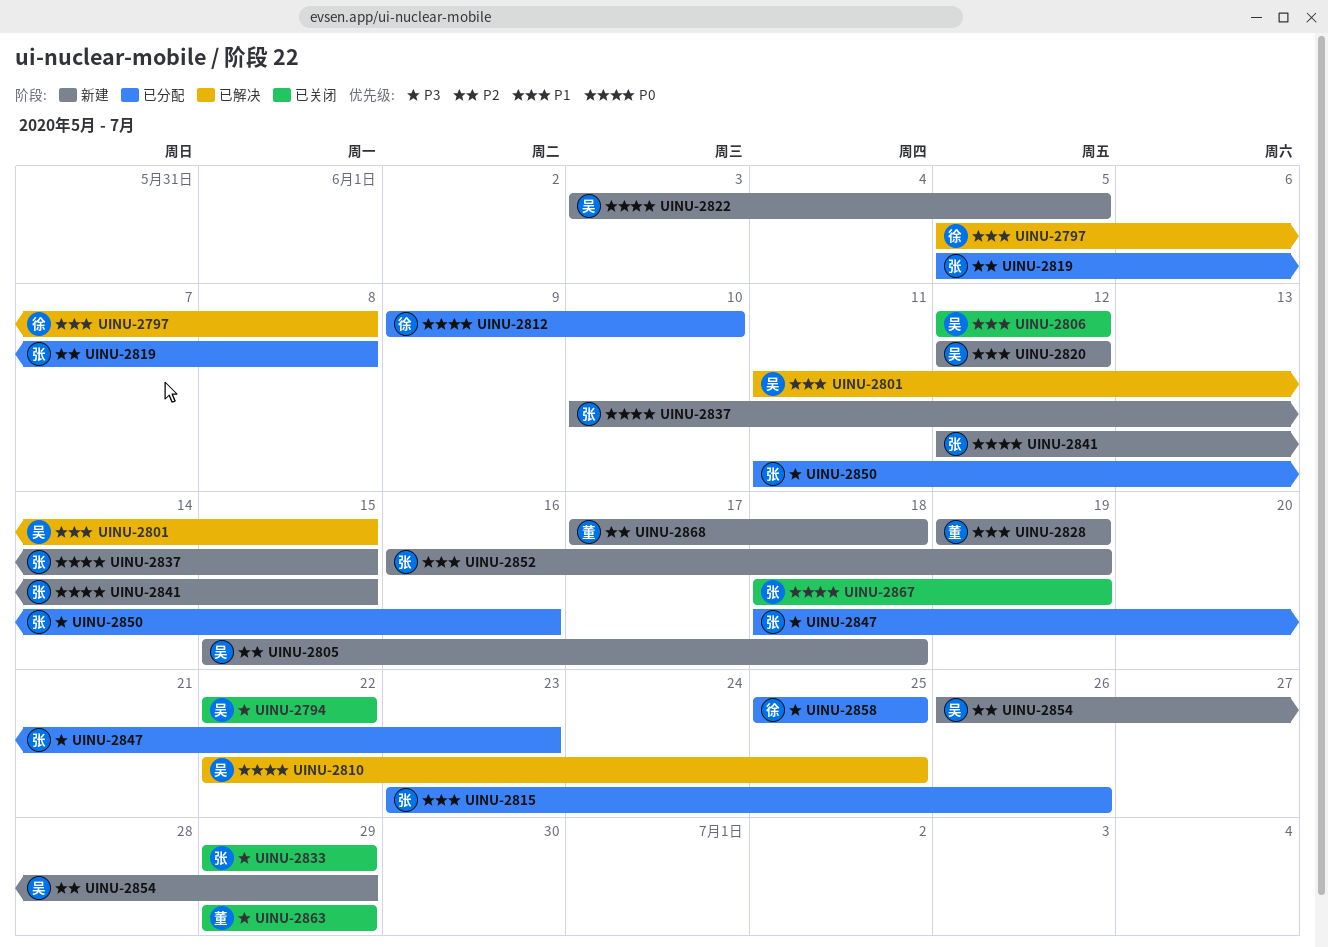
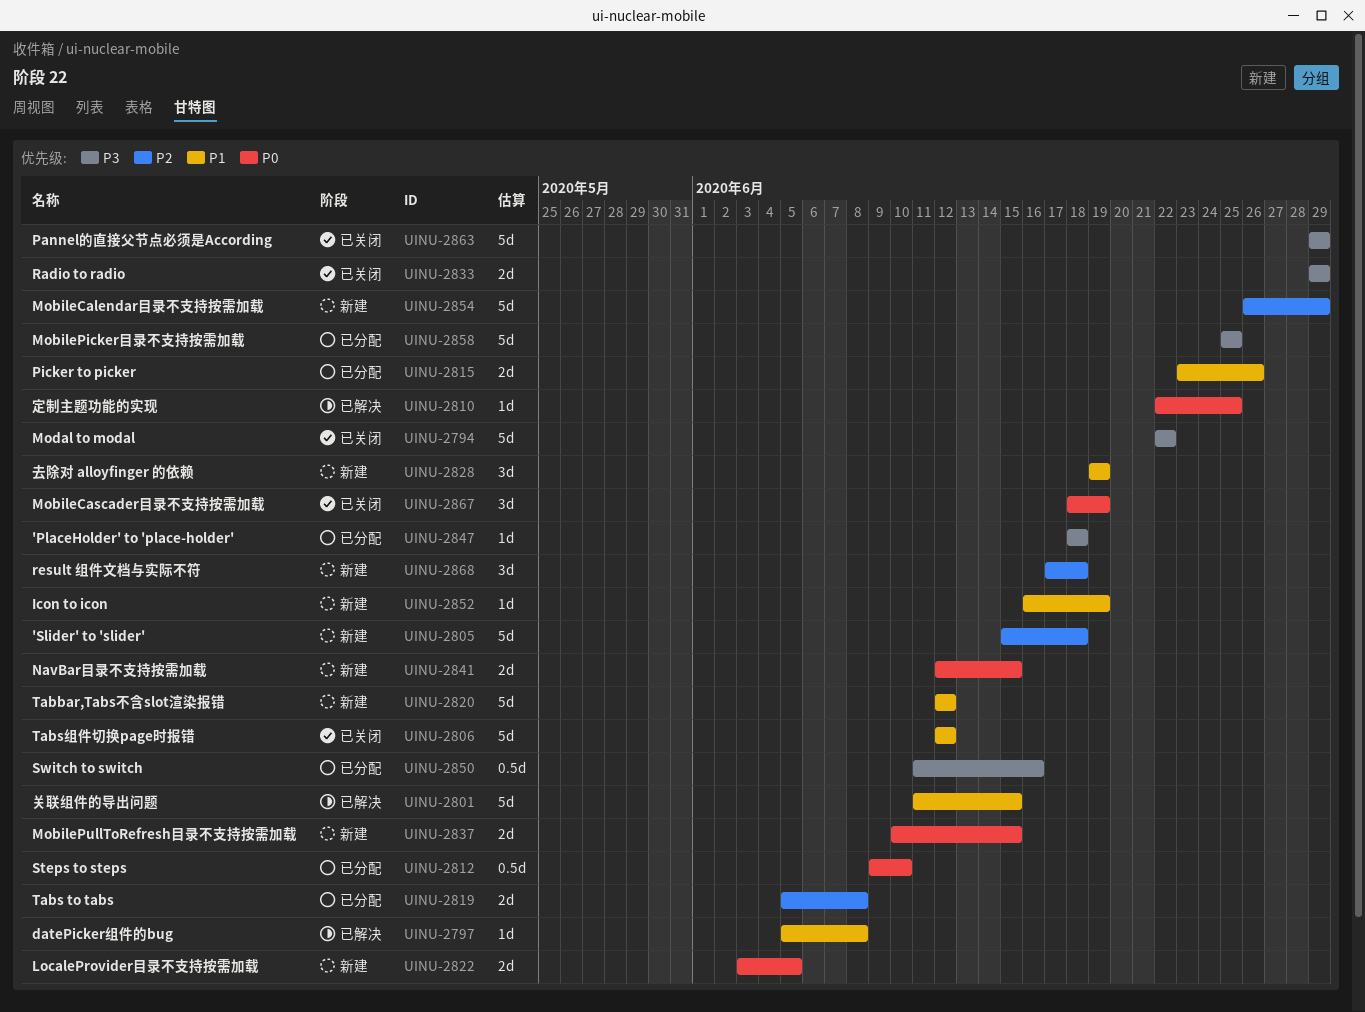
UINU-2847, due: Jun 23 -> Jun 18

